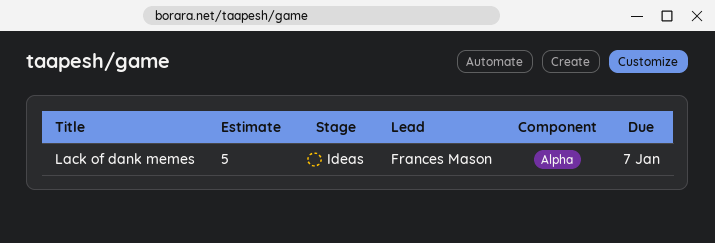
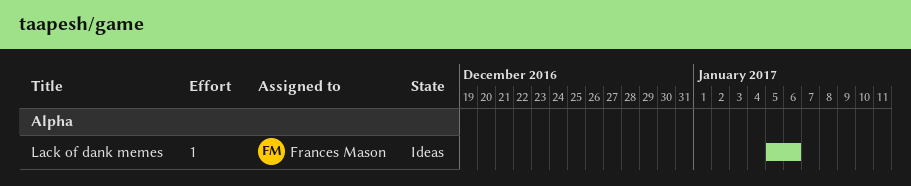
Lack of dank memes, estimate: 5 -> 1
Lack of dank memes, due: Jan 7 -> Jan 6

